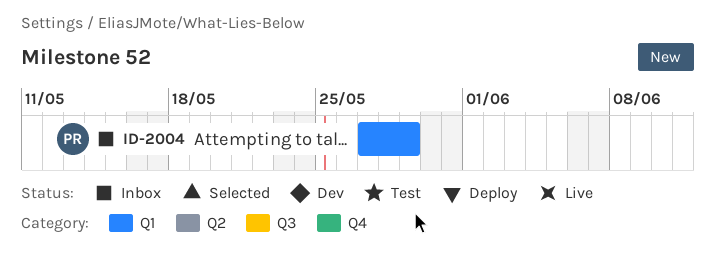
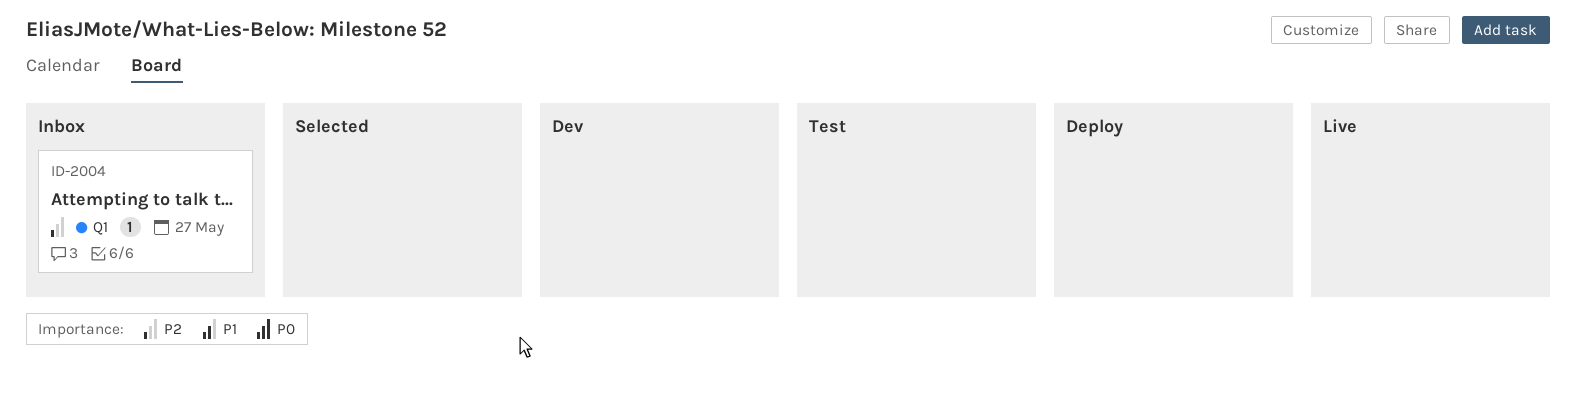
ID-2004, due: May 29 -> May 27

